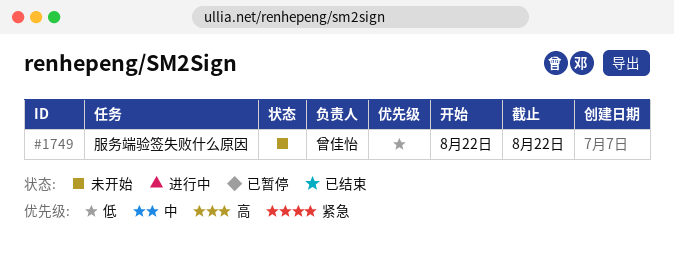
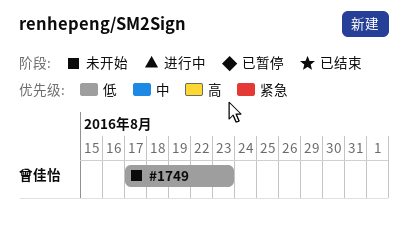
#1749, start: Aug 22 -> Aug 17
#1749, due: Aug 22 -> Aug 23

